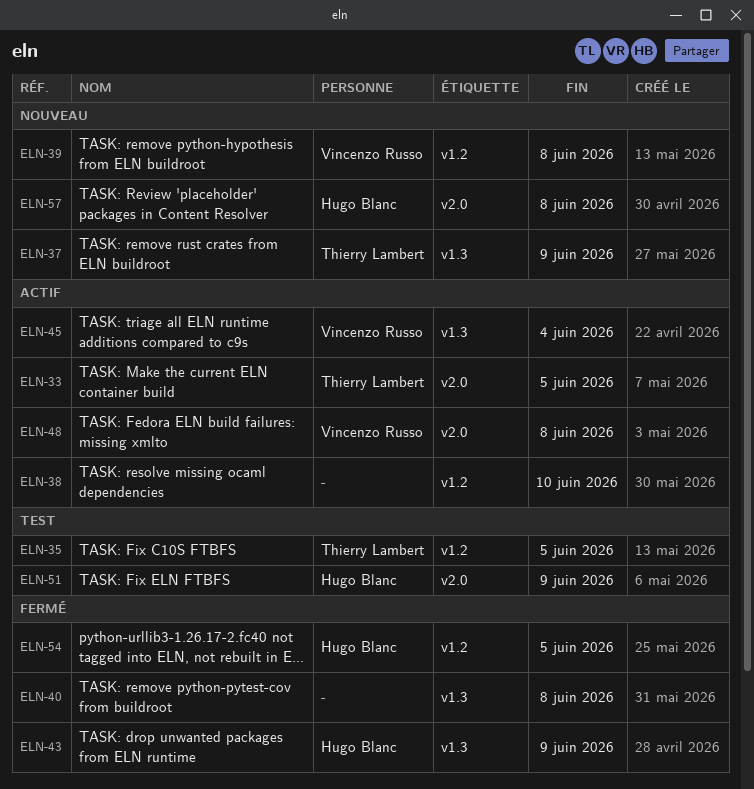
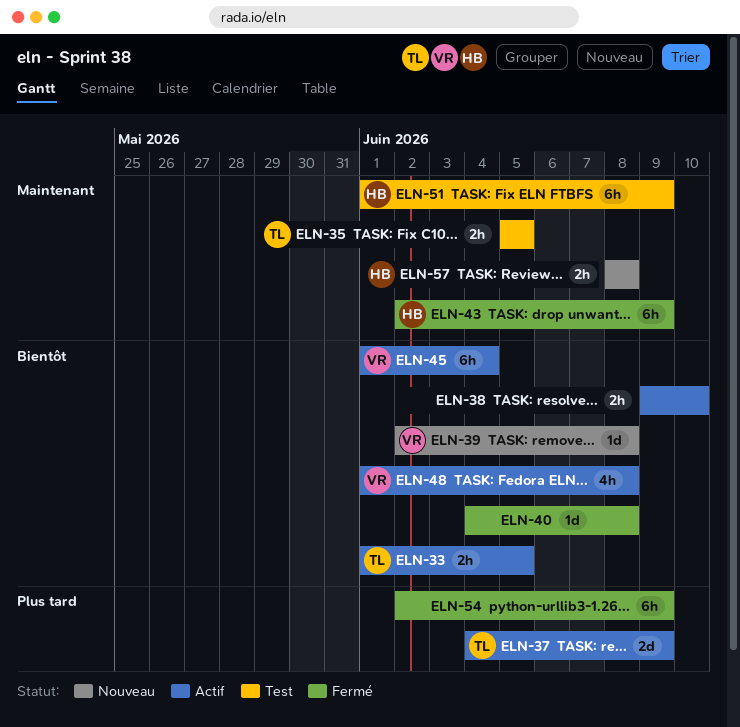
ELN-37, status: Nouveau -> Actif
ELN-54, owner: Hugo Blanc -> none
ELN-54, due: Jun 5 -> Jun 9

